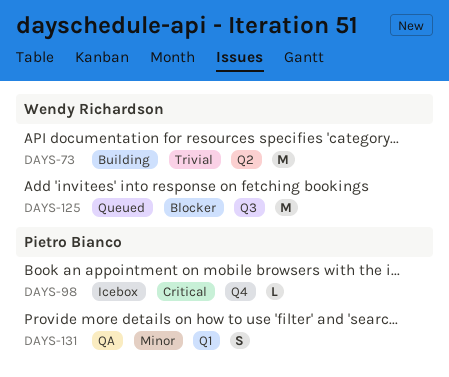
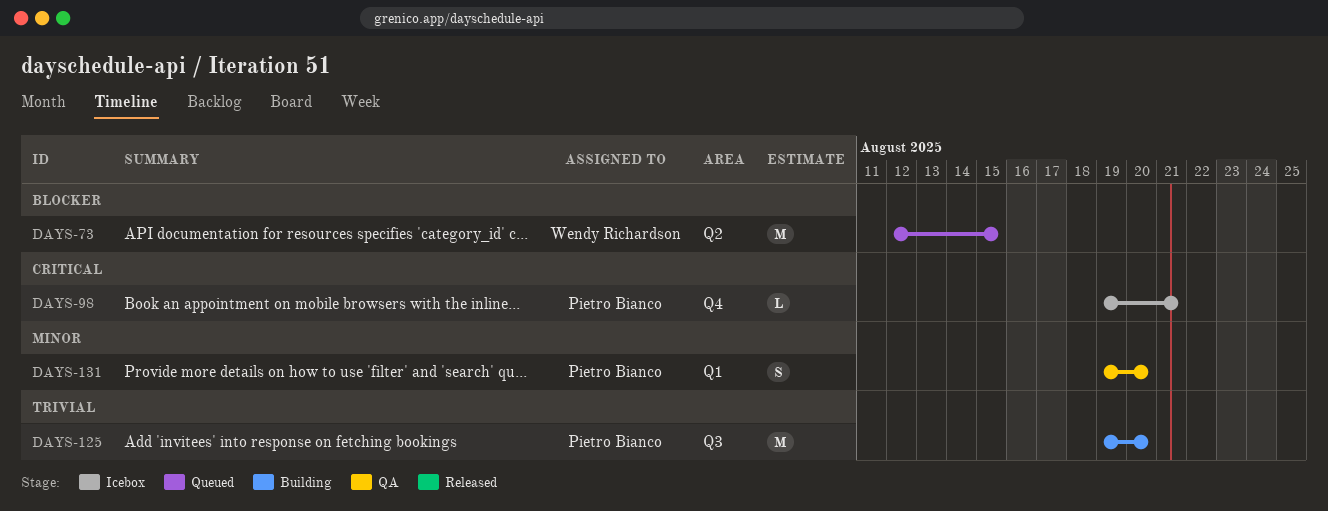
DAYS-73, status: Building -> Queued
DAYS-73, priority: Trivial -> Blocker
DAYS-125, status: Queued -> Building
DAYS-125, owner: Wendy Richardson -> Pietro Bianco
DAYS-125, priority: Blocker -> Trivial

